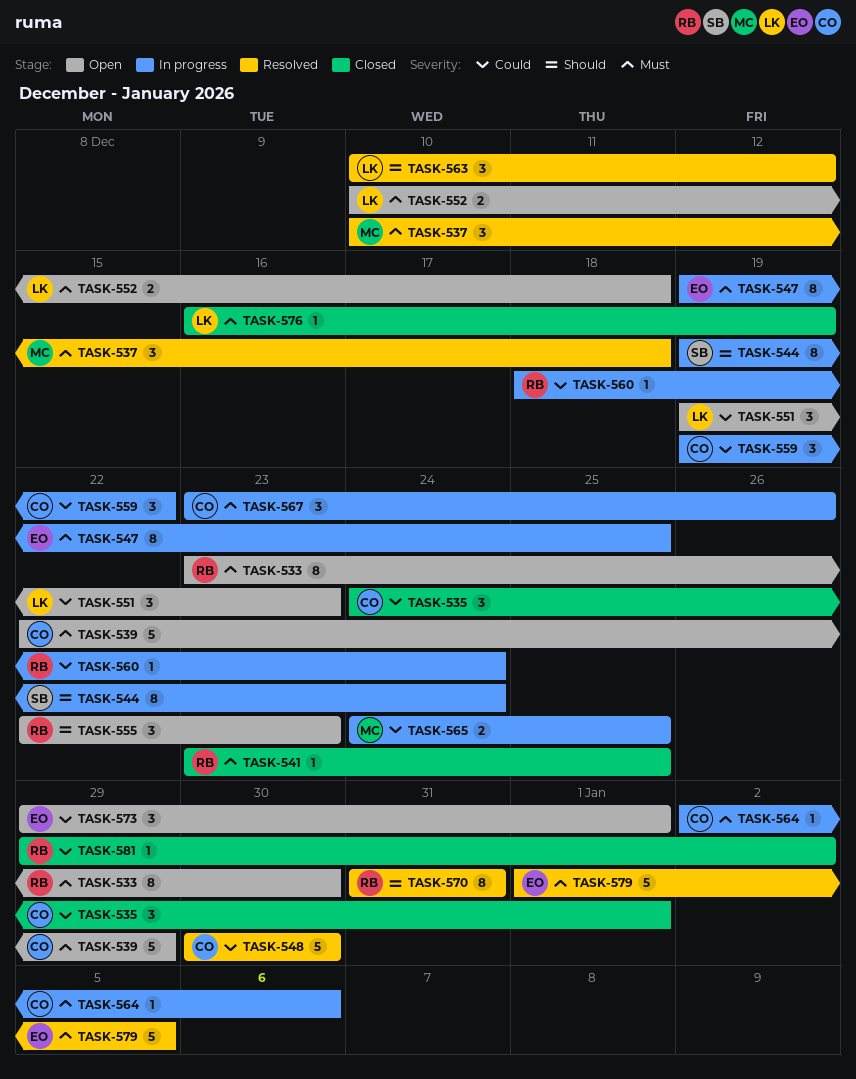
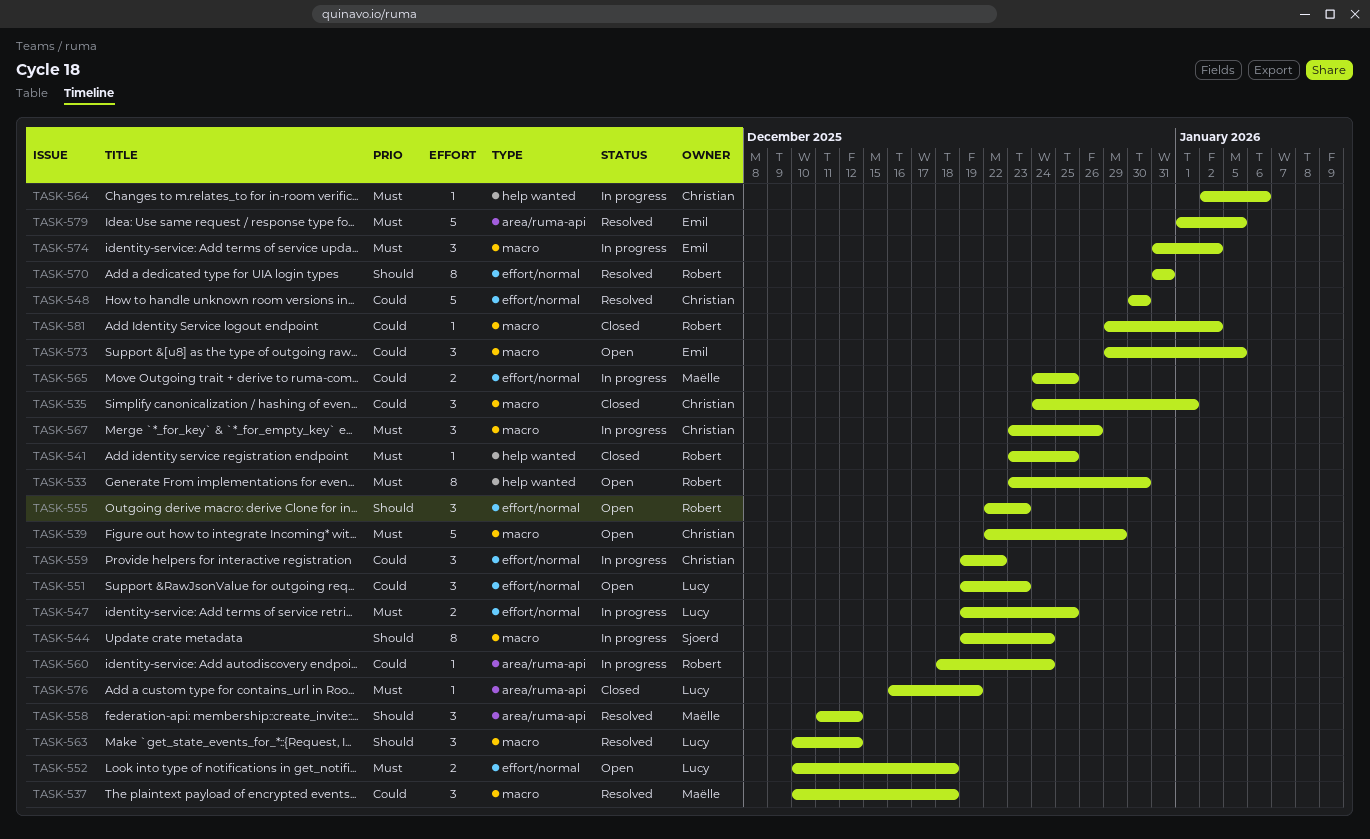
TASK-537, priority: Must -> Could
TASK-547, owner: Emil -> Lucy
TASK-547, estimate: 8 -> 2
TASK-558: none -> present
TASK-573, due: Jan 1 -> Jan 5
TASK-574: none -> present

